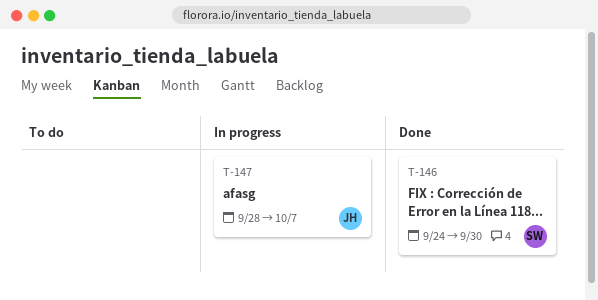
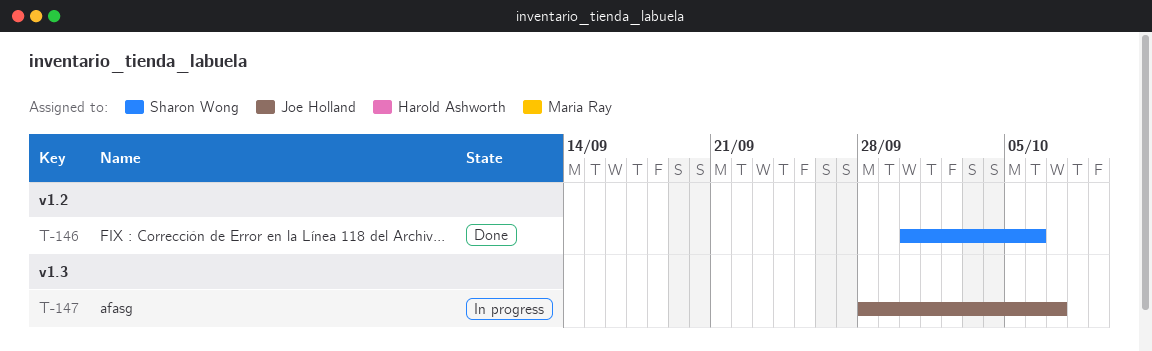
T-146, start: Sep 24 -> Sep 30
T-146, due: Sep 30 -> Oct 6

